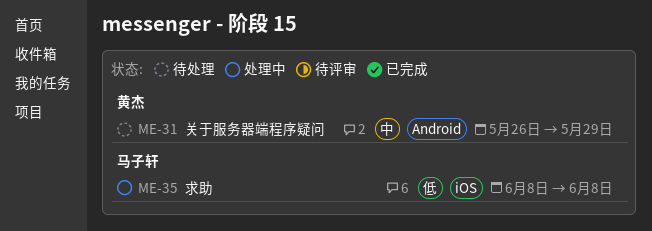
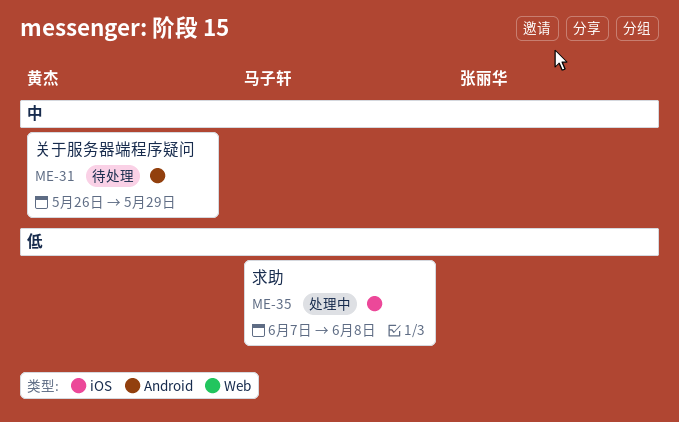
ME-35, start: Jun 8 -> Jun 7

